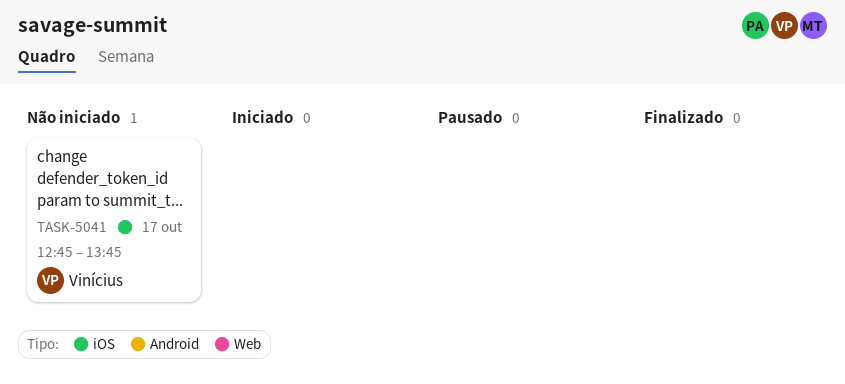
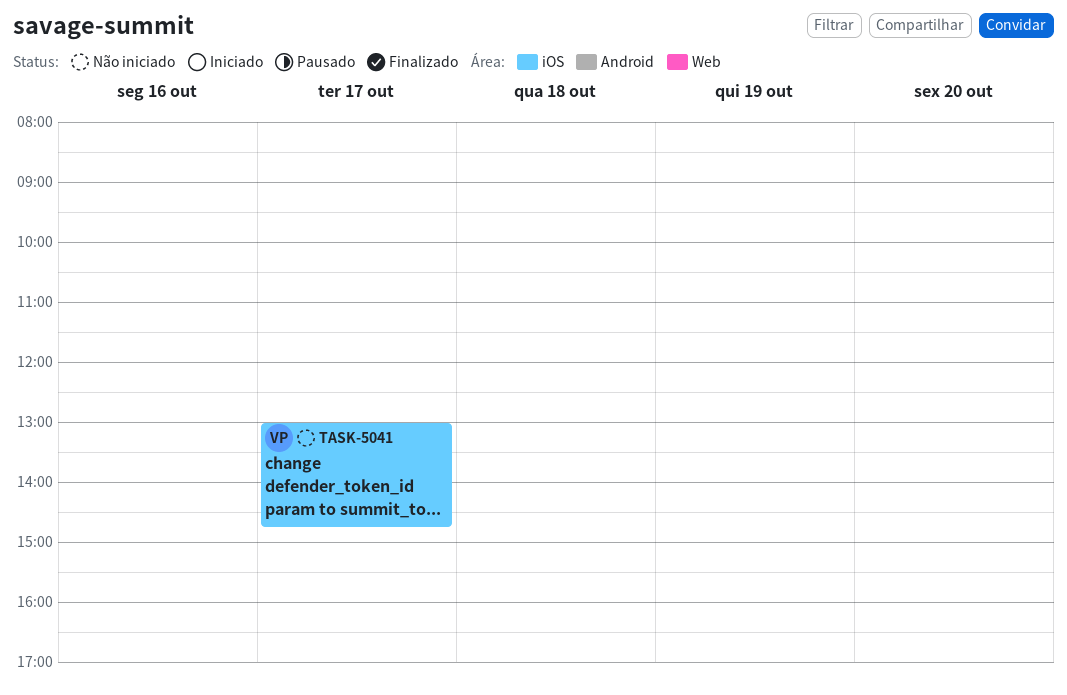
TASK-5041, begins: 12:45 -> 13:00
TASK-5041, ends: 13:45 -> 14:45

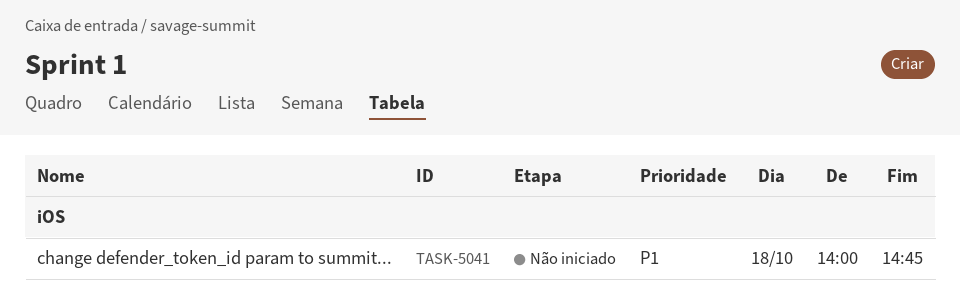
TASK-5041, day: Oct 17 -> Oct 18
TASK-5041, begins: 13:00 -> 14:00

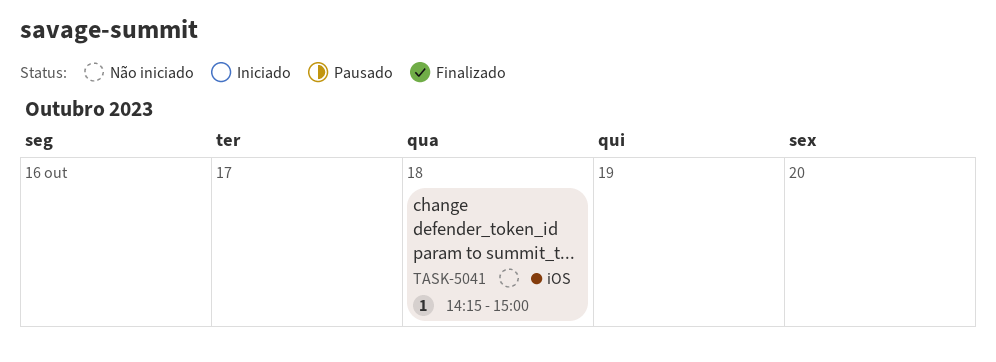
TASK-5041, begins: 14:00 -> 14:15
TASK-5041, ends: 14:45 -> 15:00

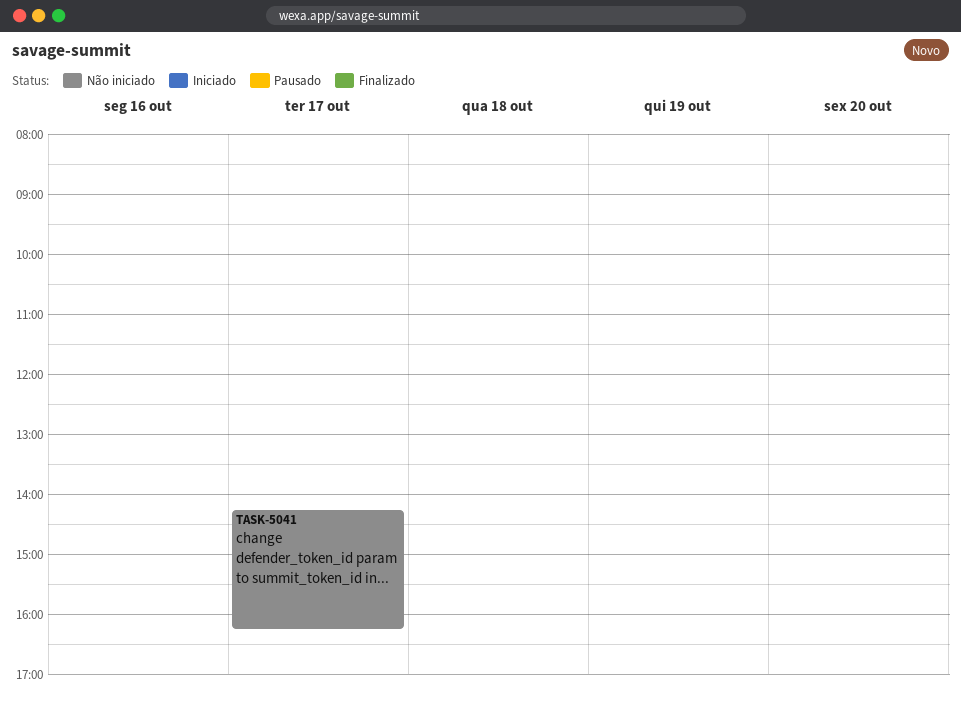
TASK-5041, day: Oct 18 -> Oct 17
TASK-5041, ends: 15:00 -> 16:15

